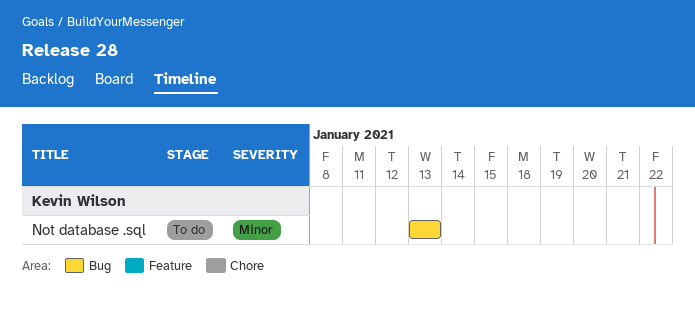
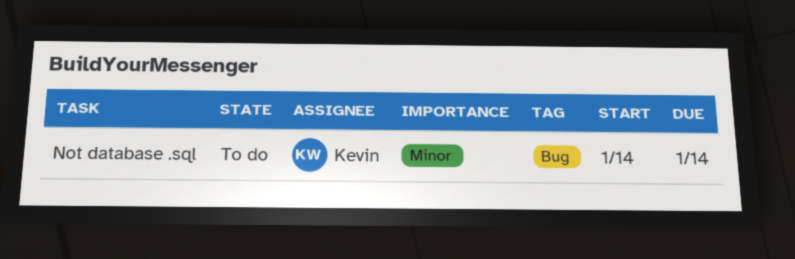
Not database .sql, start: Jan 13 -> Jan 14
Not database .sql, due: Jan 13 -> Jan 14

